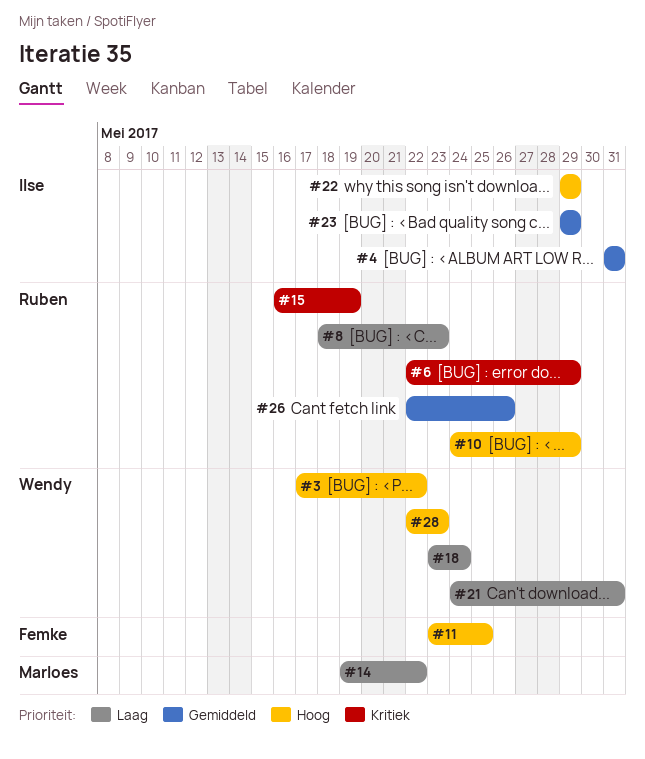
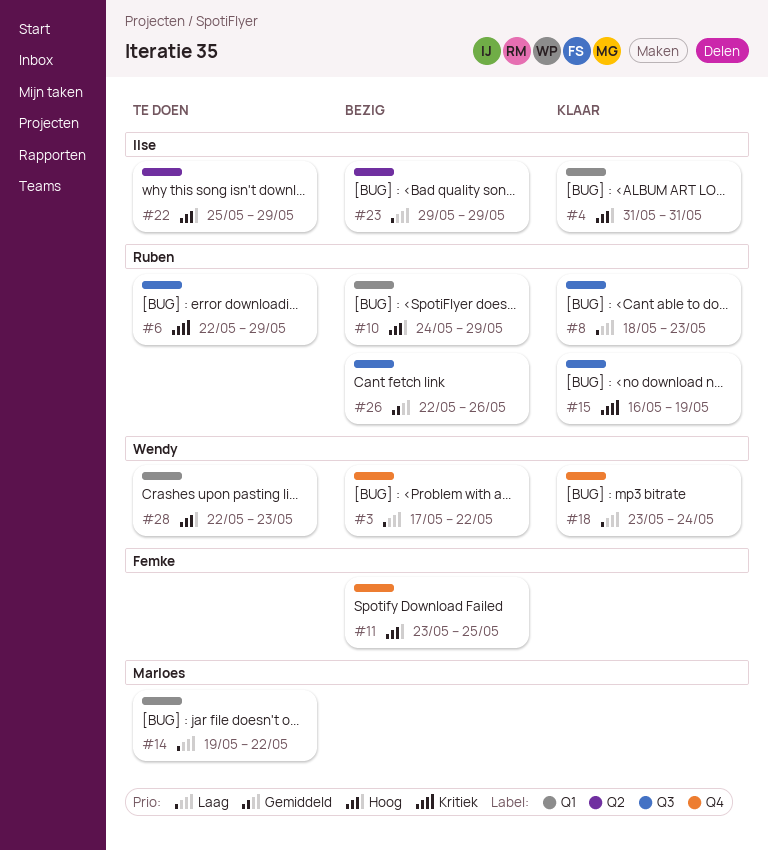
#3, priority: Hoog -> Laag
#4, priority: Gemiddeld -> Hoog
#21: present -> none
#22, start: May 29 -> May 25
#23, priority: Gemiddeld -> Laag

